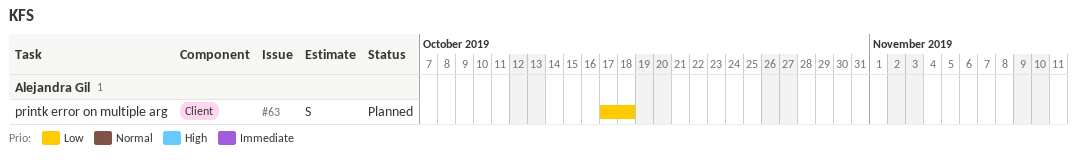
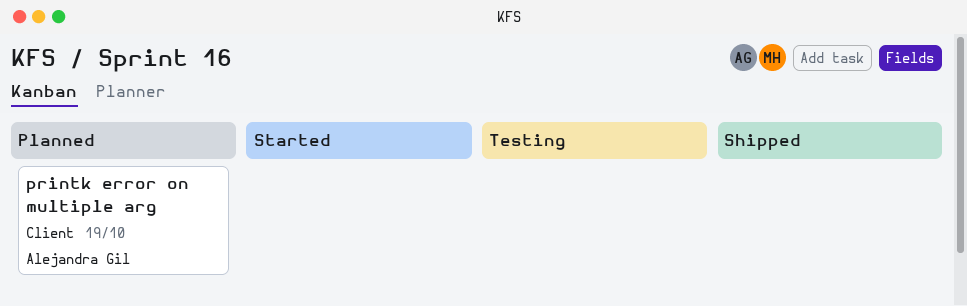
printk error on multiple arg, due: Oct 18 -> Oct 19

